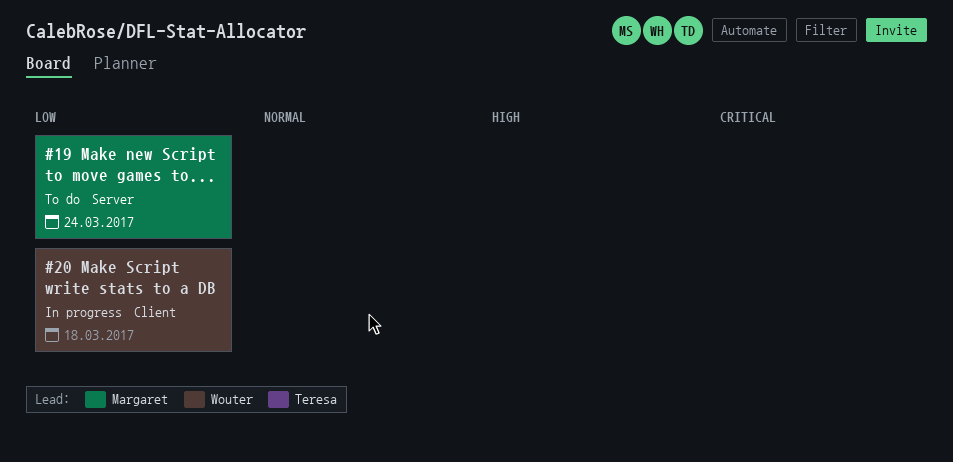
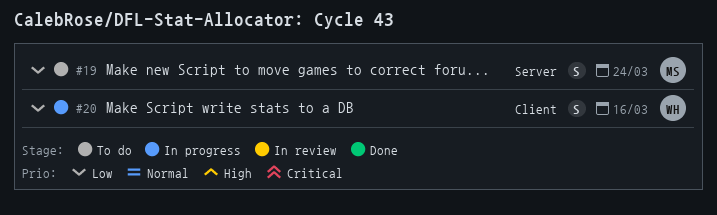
#20, due: Mar 18 -> Mar 16

